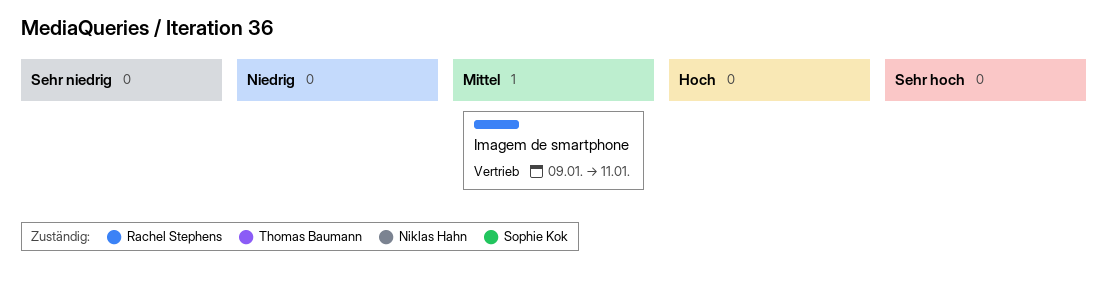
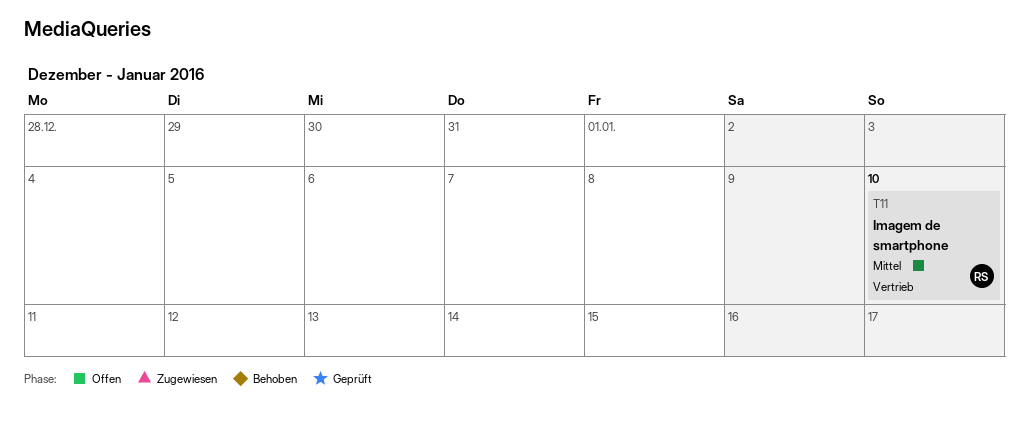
Imagem de smartphone, due: Jan 11 -> Jan 10

